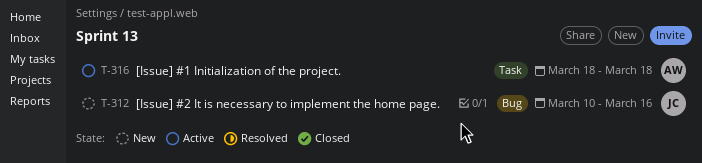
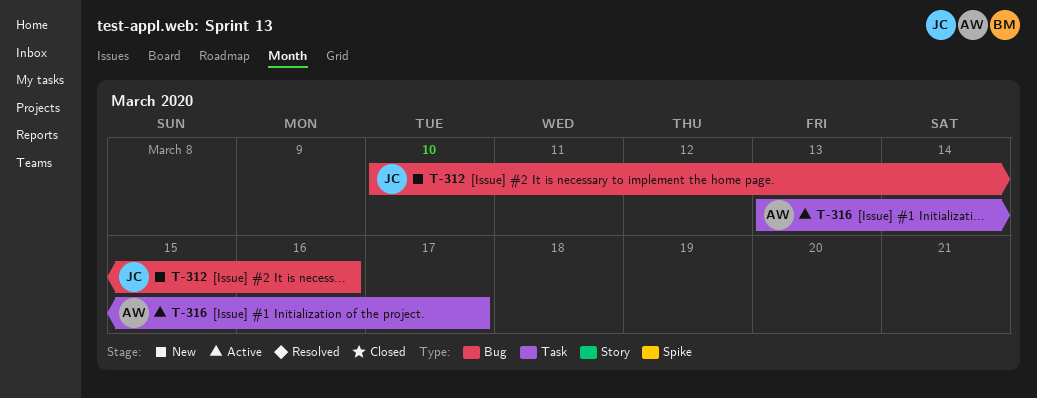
T-316, start: Mar 18 -> Mar 13
T-316, due: Mar 18 -> Mar 17

